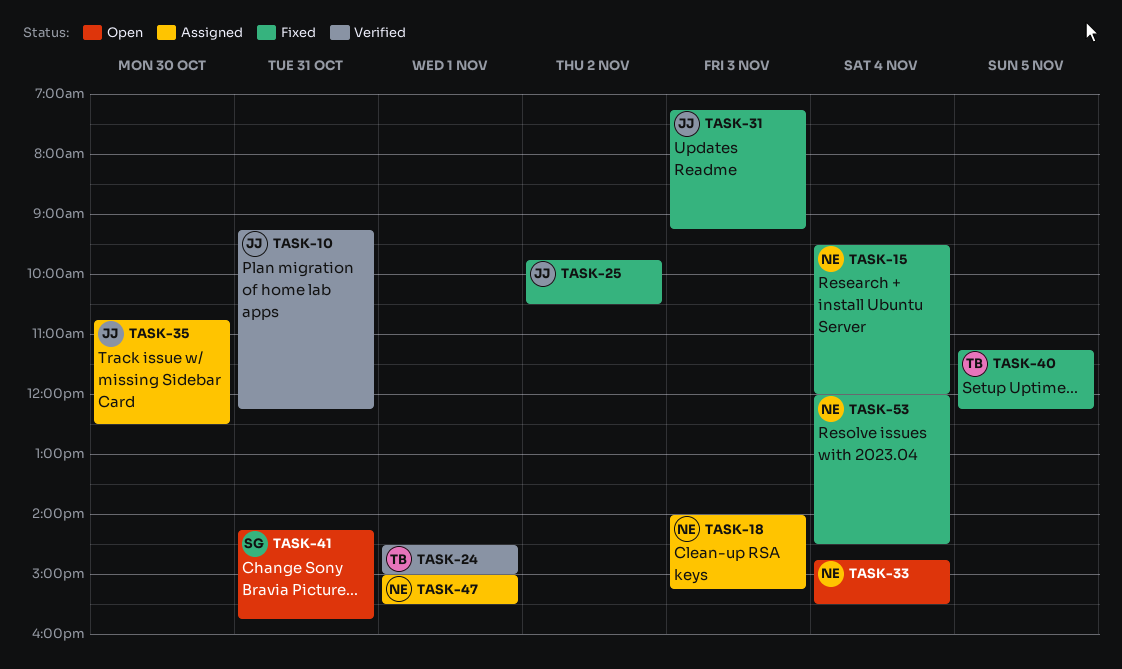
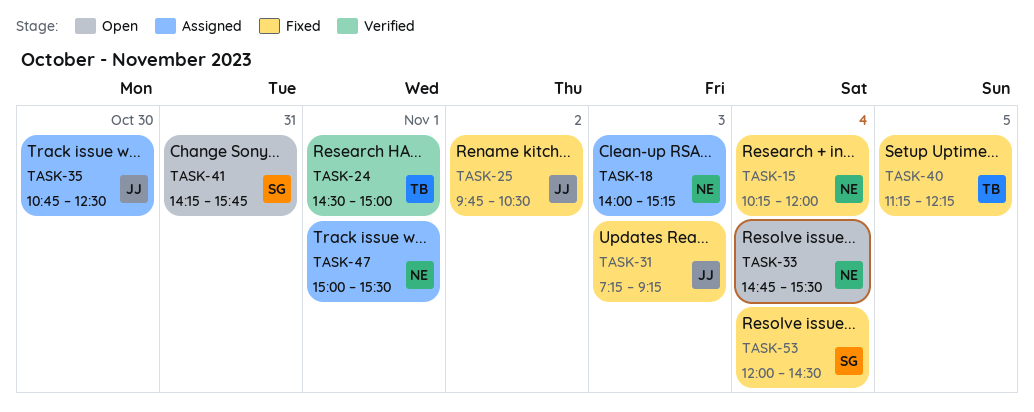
TASK-10: present -> none
TASK-15, begins: 09:30 -> 10:15
TASK-53, owner: NE -> SG

